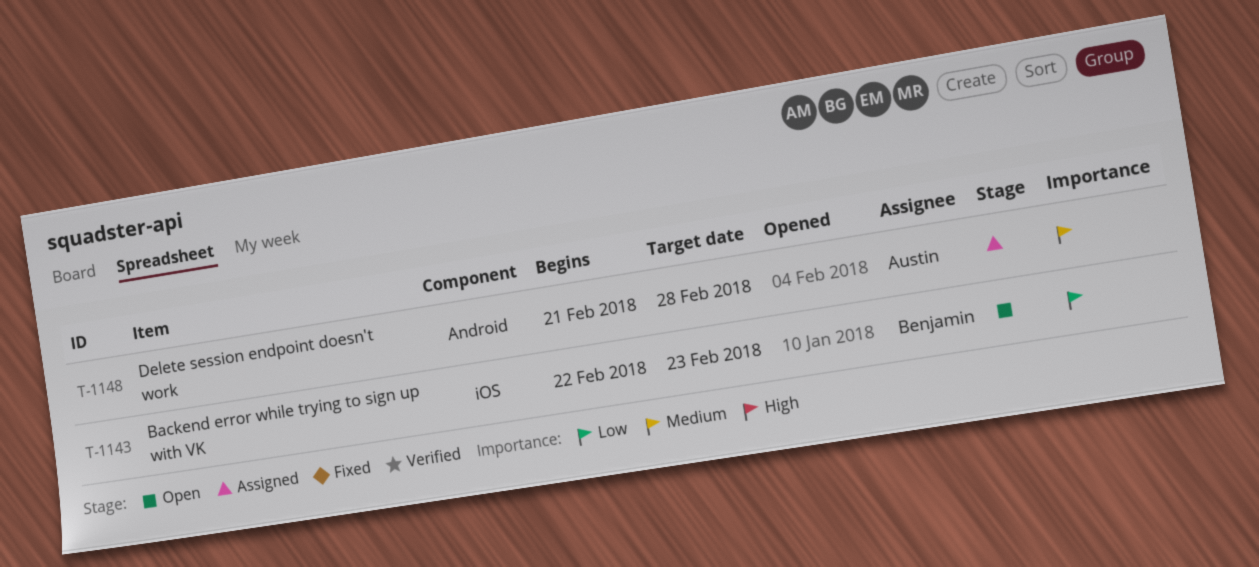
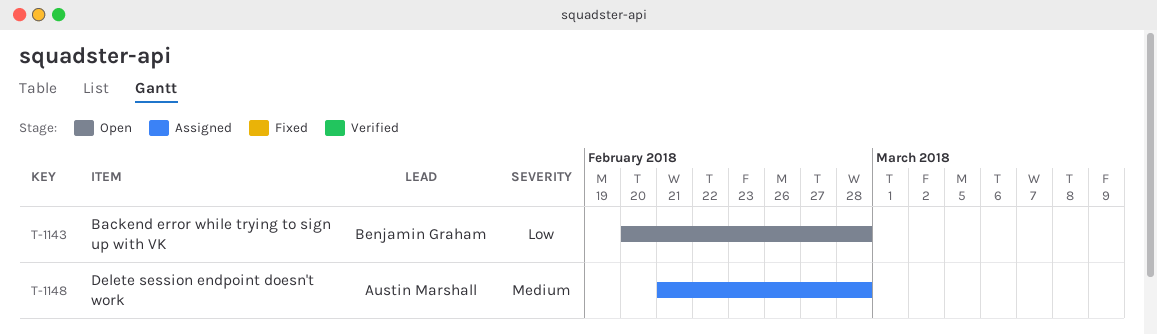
T-1143, start: Feb 22 -> Feb 20
T-1143, due: Feb 23 -> Feb 28

